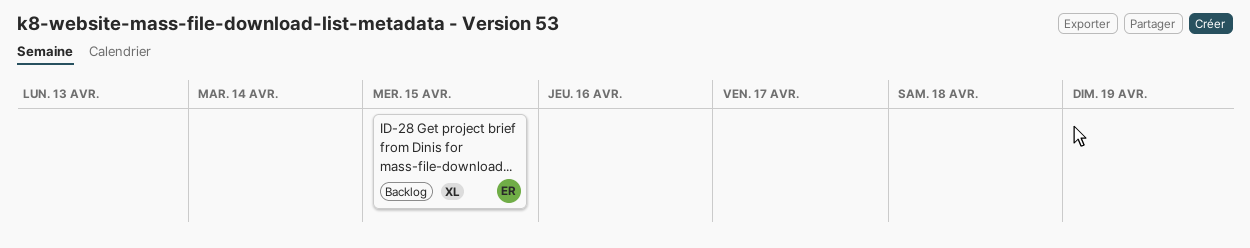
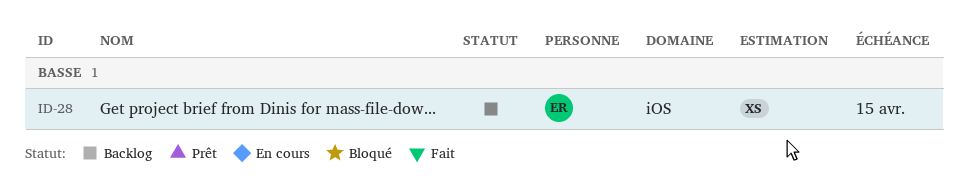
ID-28, estimate: XL -> XS

